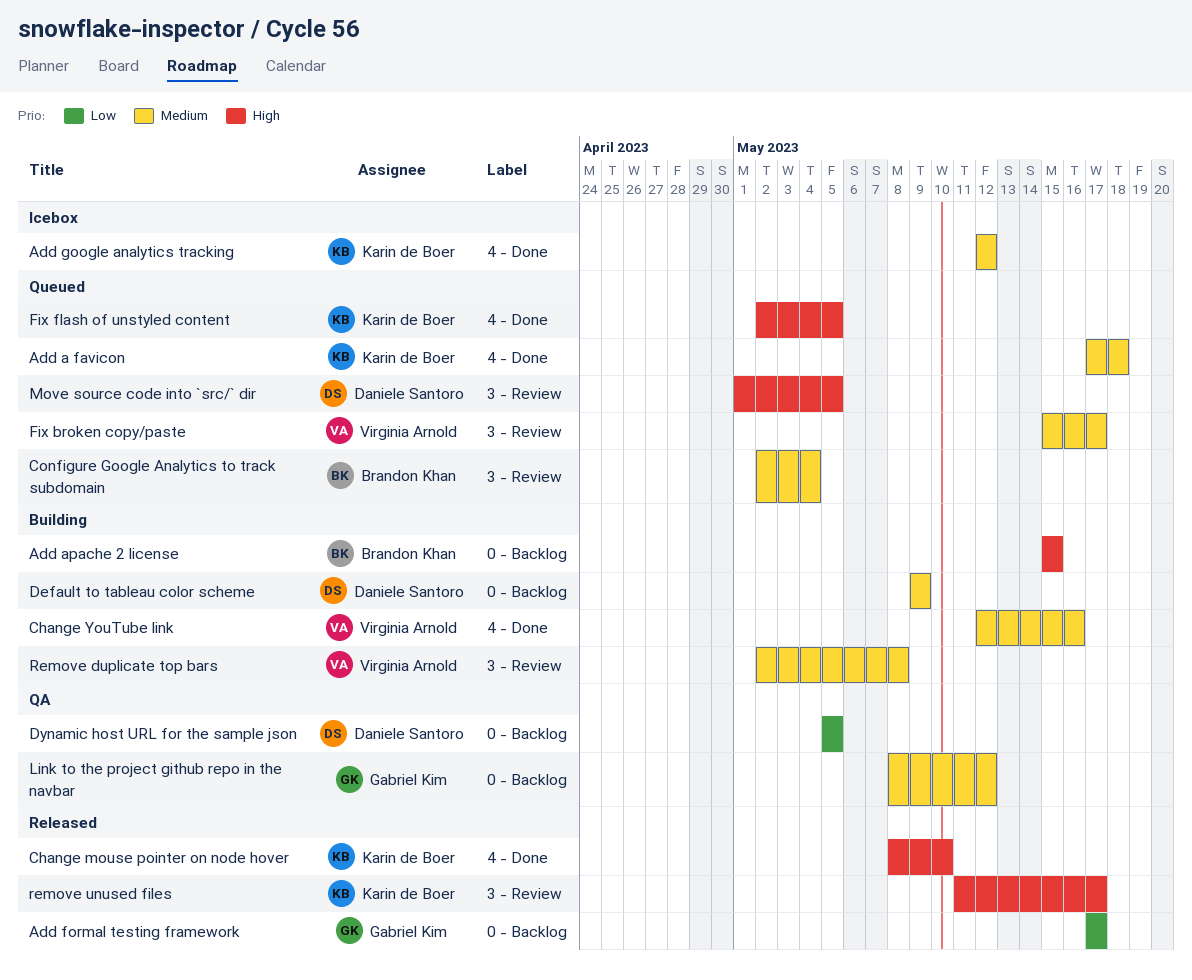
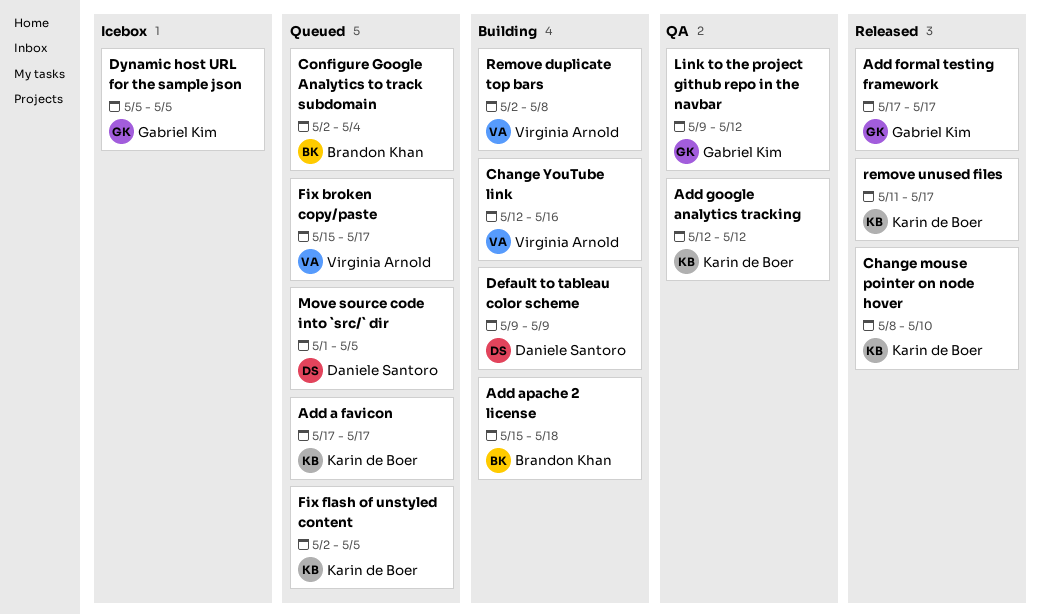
Add a favicon, due: May 18 -> May 17
Add apache 2 license, due: May 15 -> May 18
Add google analytics tracking, status: Icebox -> QA
Dynamic host URL for the sample json, status: QA -> Icebox
Dynamic host URL for the sample json, owner: Daniele Santoro -> Gabriel Kim
Link to the project github repo in the navbar, start: May 8 -> May 9

